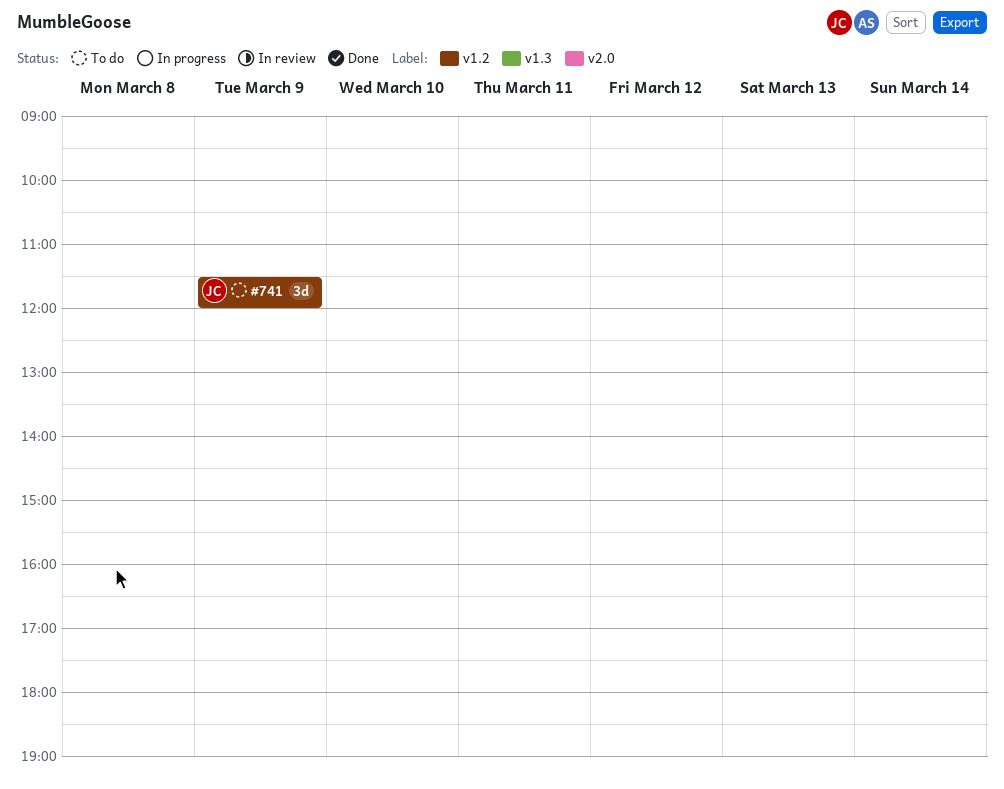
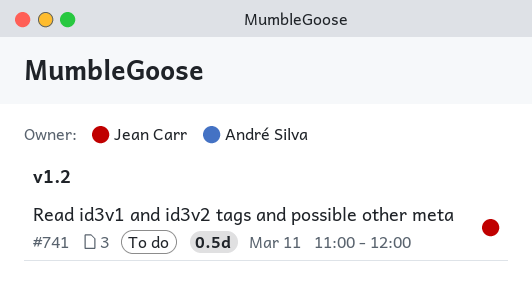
#741, estimate: 3d -> 0.5d
#741, day: Mar 9 -> Mar 11
#741, begins: 11:30 -> 11:00

